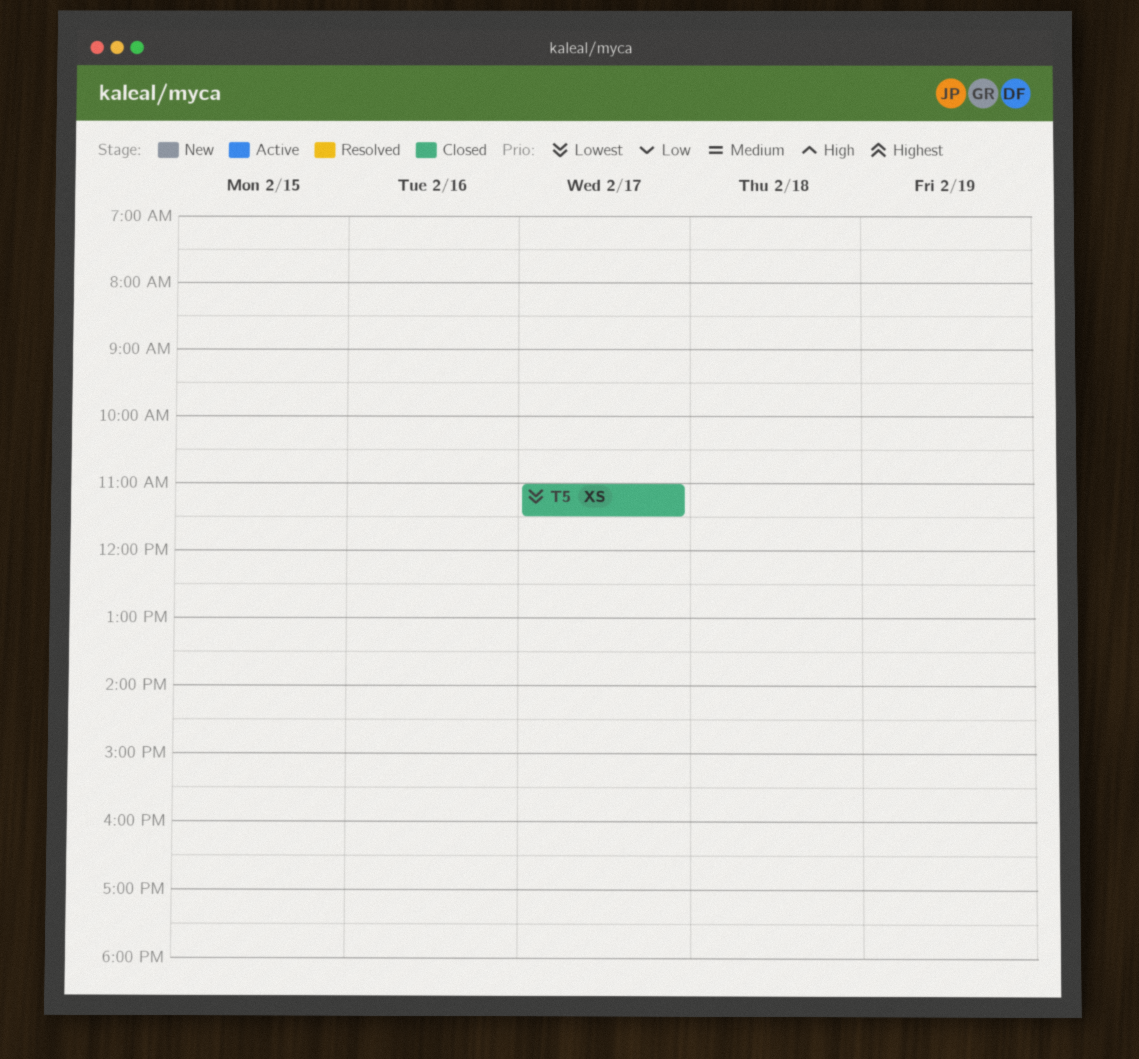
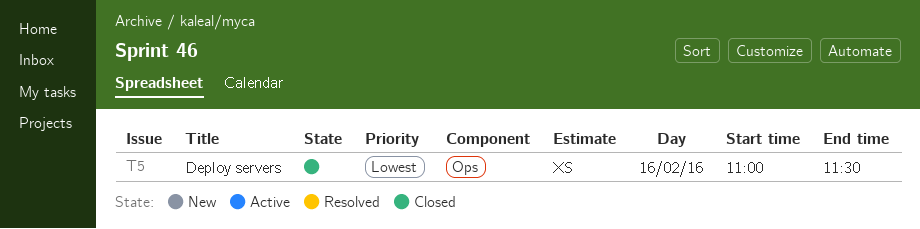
T5, day: Feb 17 -> Feb 16

